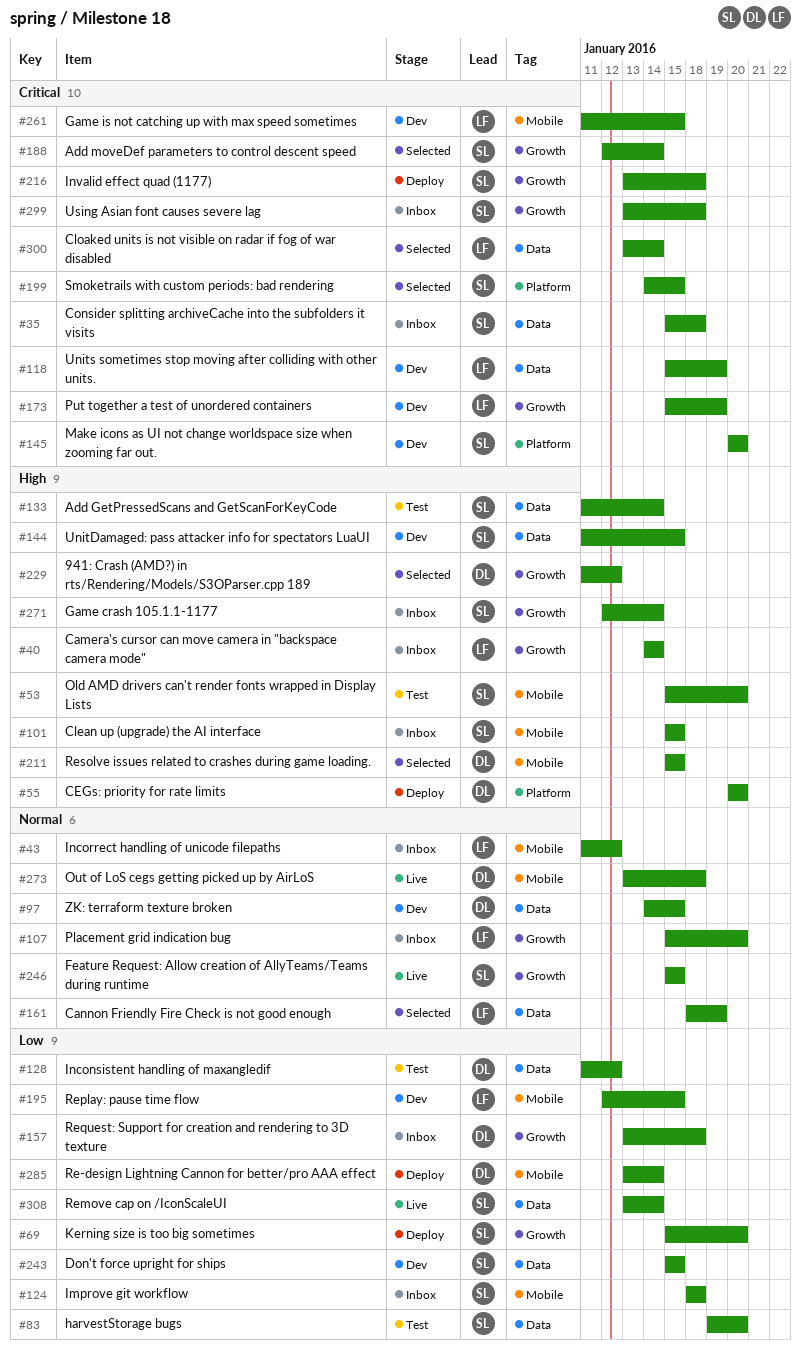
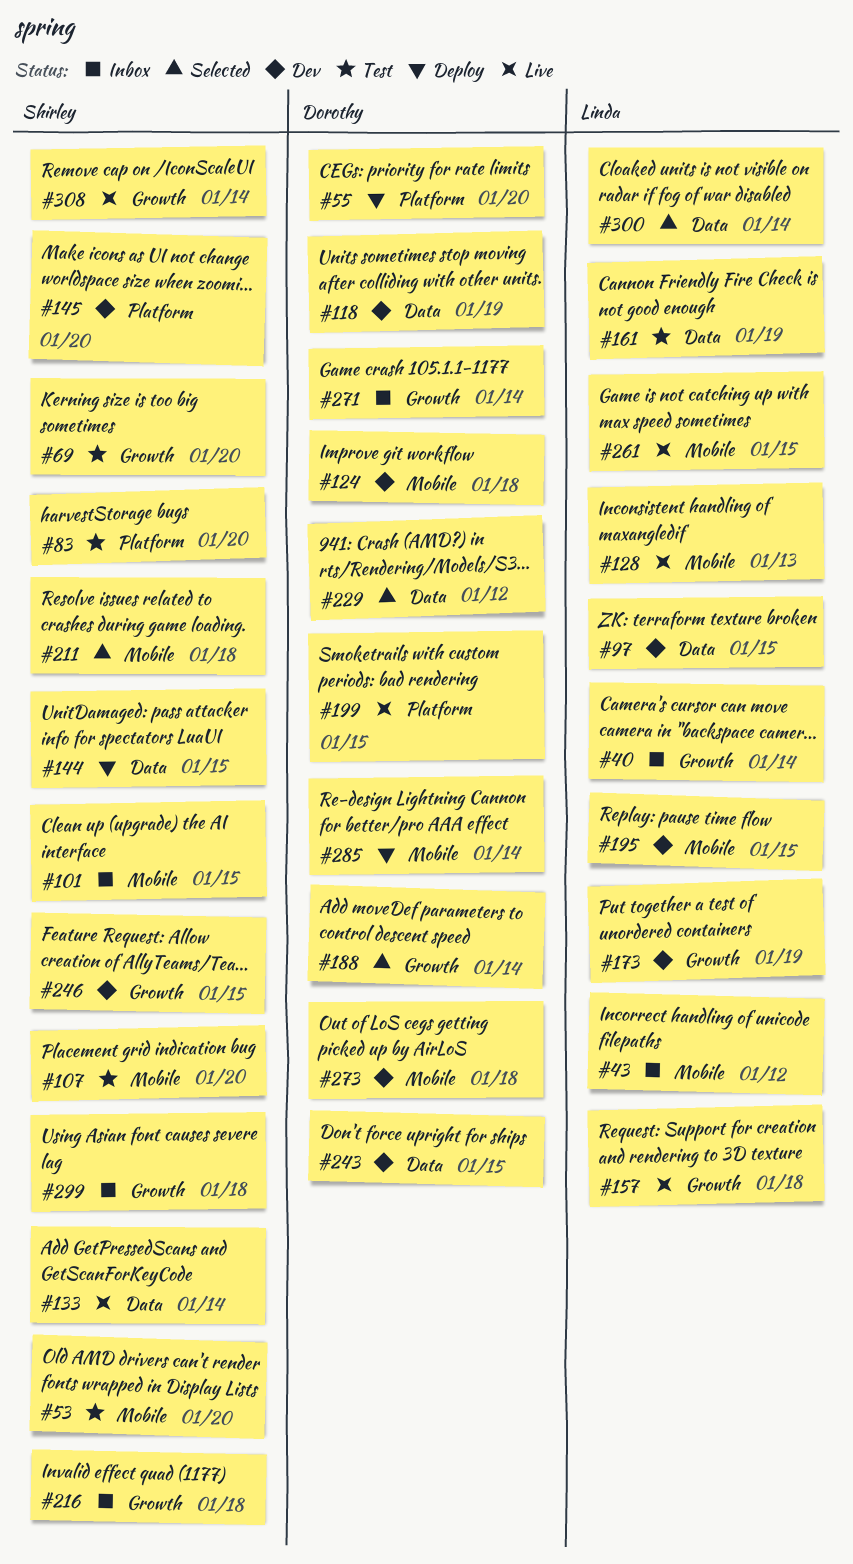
#35: present -> none
#69, status: Deploy -> Test
#83, label: Data -> Platform
#97, owner: Dorothy -> Linda
#107, status: Inbox -> Test
#107, owner: Linda -> Shirley
#107, label: Growth -> Mobile
#118, owner: Linda -> Dorothy
#124, status: Inbox -> Dev
#124, owner: Shirley -> Dorothy
#128, status: Test -> Live
#128, owner: Dorothy -> Linda
#128, label: Data -> Mobile
#128, due: Jan 12 -> Jan 13
#133, status: Test -> Live
#144, status: Dev -> Deploy
#157, status: Inbox -> Live
#157, owner: Dorothy -> Linda
#161, status: Selected -> Test
#188, owner: Shirley -> Dorothy
#199, status: Selected -> Live
#199, owner: Shirley -> Dorothy
#211, owner: Dorothy -> Shirley
#211, due: Jan 15 -> Jan 18
#216, status: Deploy -> Inbox
#229, label: Growth -> Data
#243, owner: Shirley -> Dorothy
#246, status: Live -> Dev
#261, status: Dev -> Live
#271, owner: Shirley -> Dorothy
#273, status: Live -> Dev
#308, label: Data -> Growth

